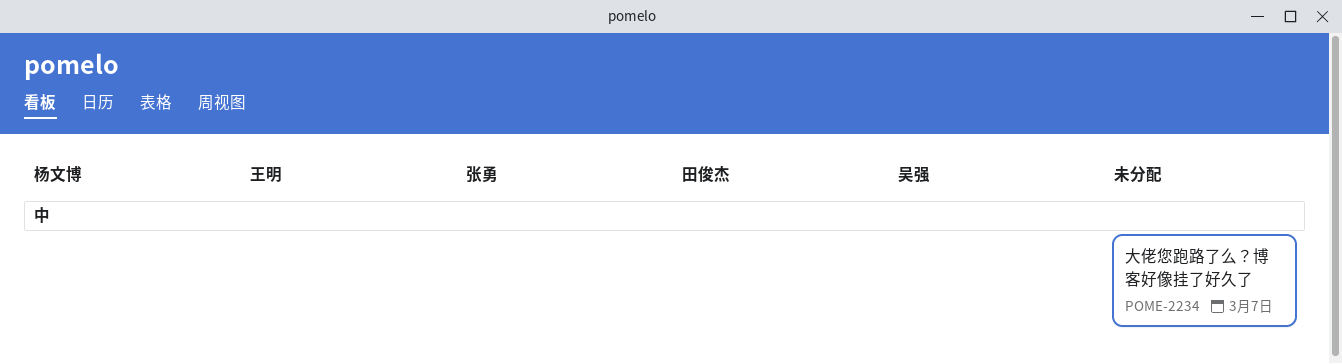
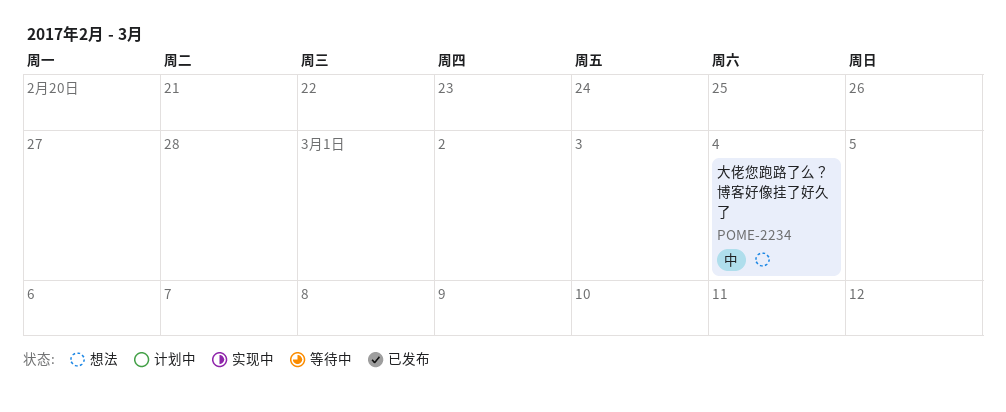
POME-2234, due: Mar 7 -> Mar 4

